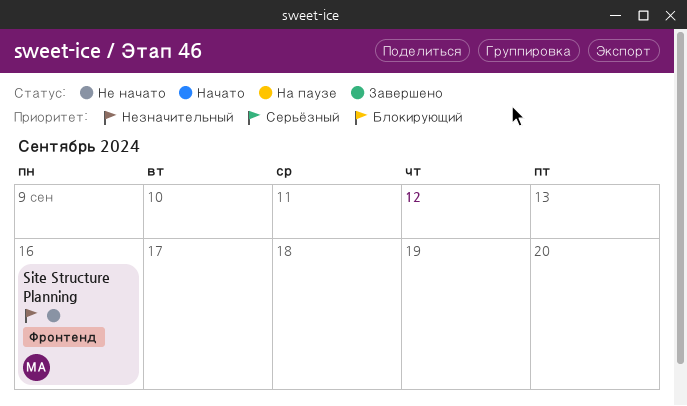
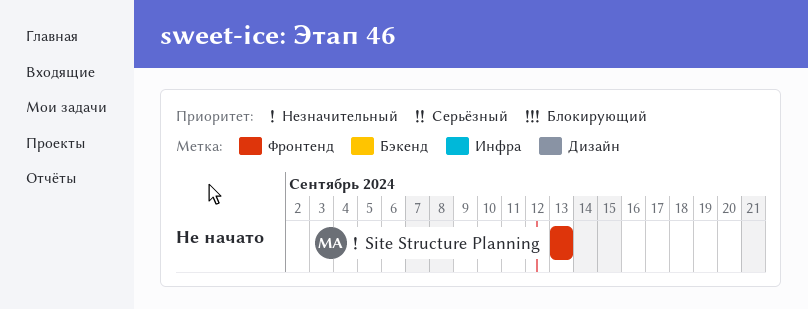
Site Structure Planning, due: Sep 16 -> Sep 13

